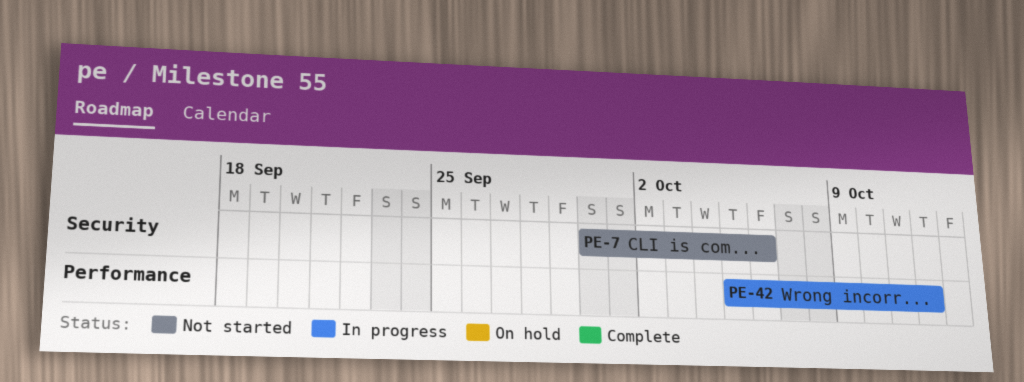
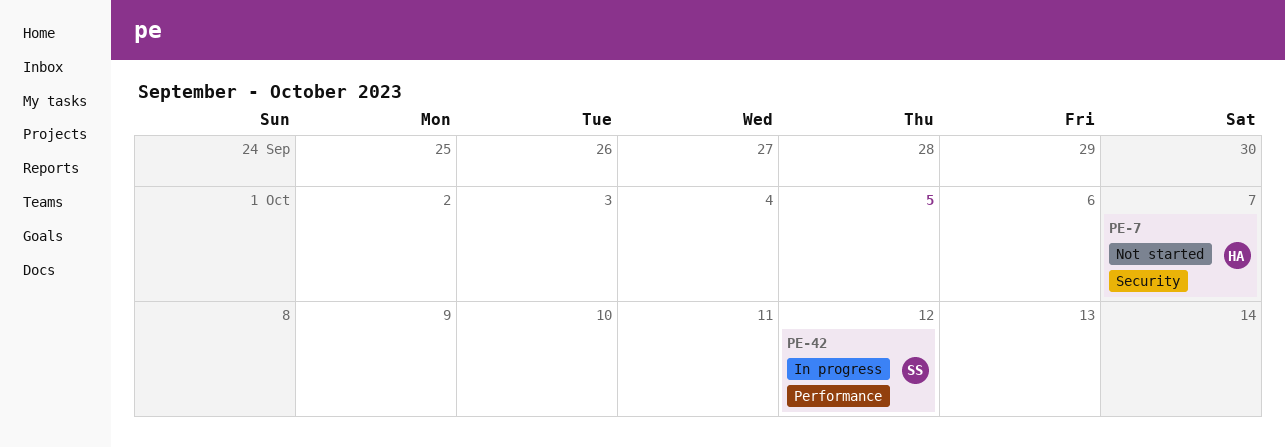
PE-7, due: Oct 6 -> Oct 7

